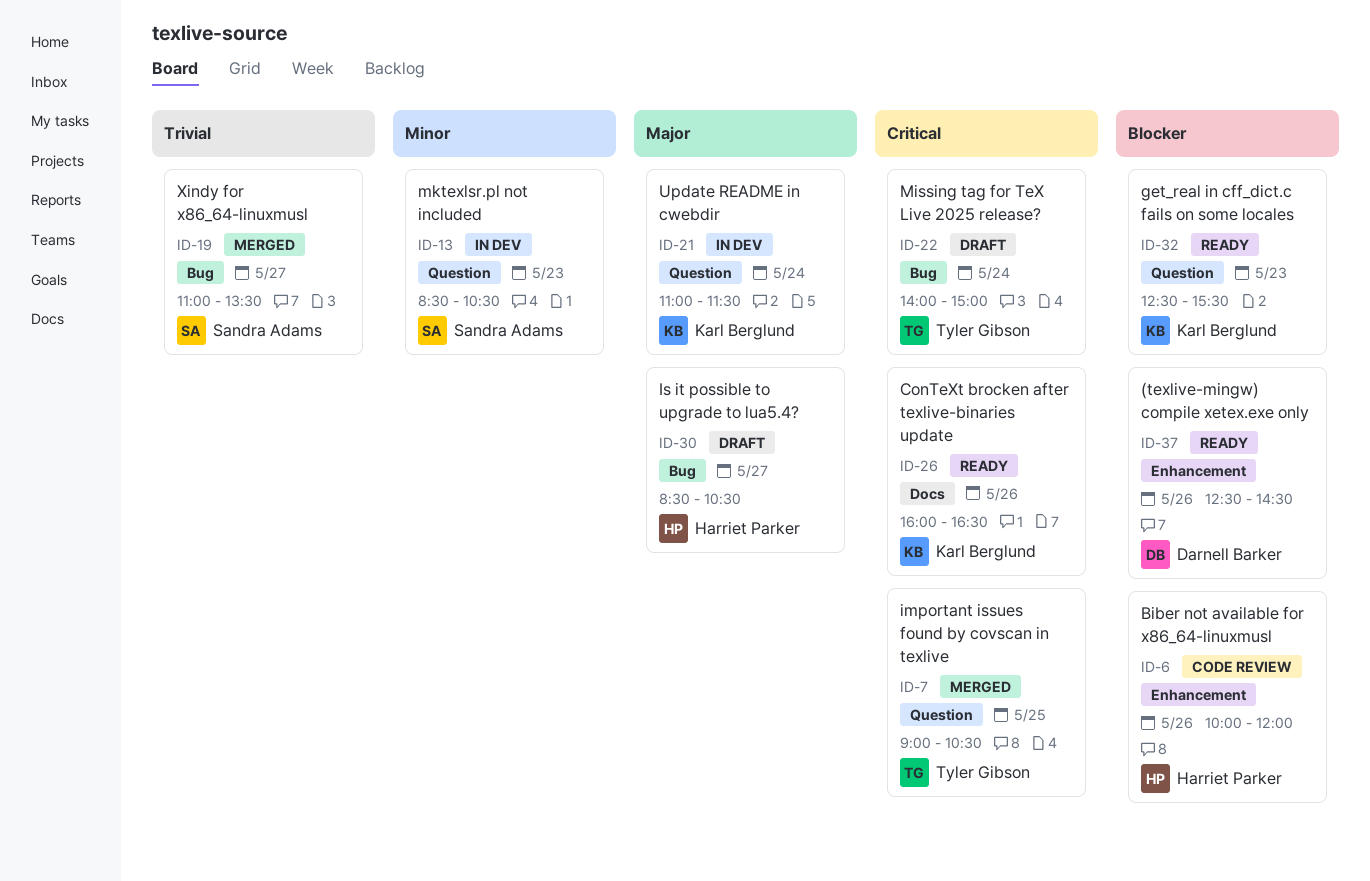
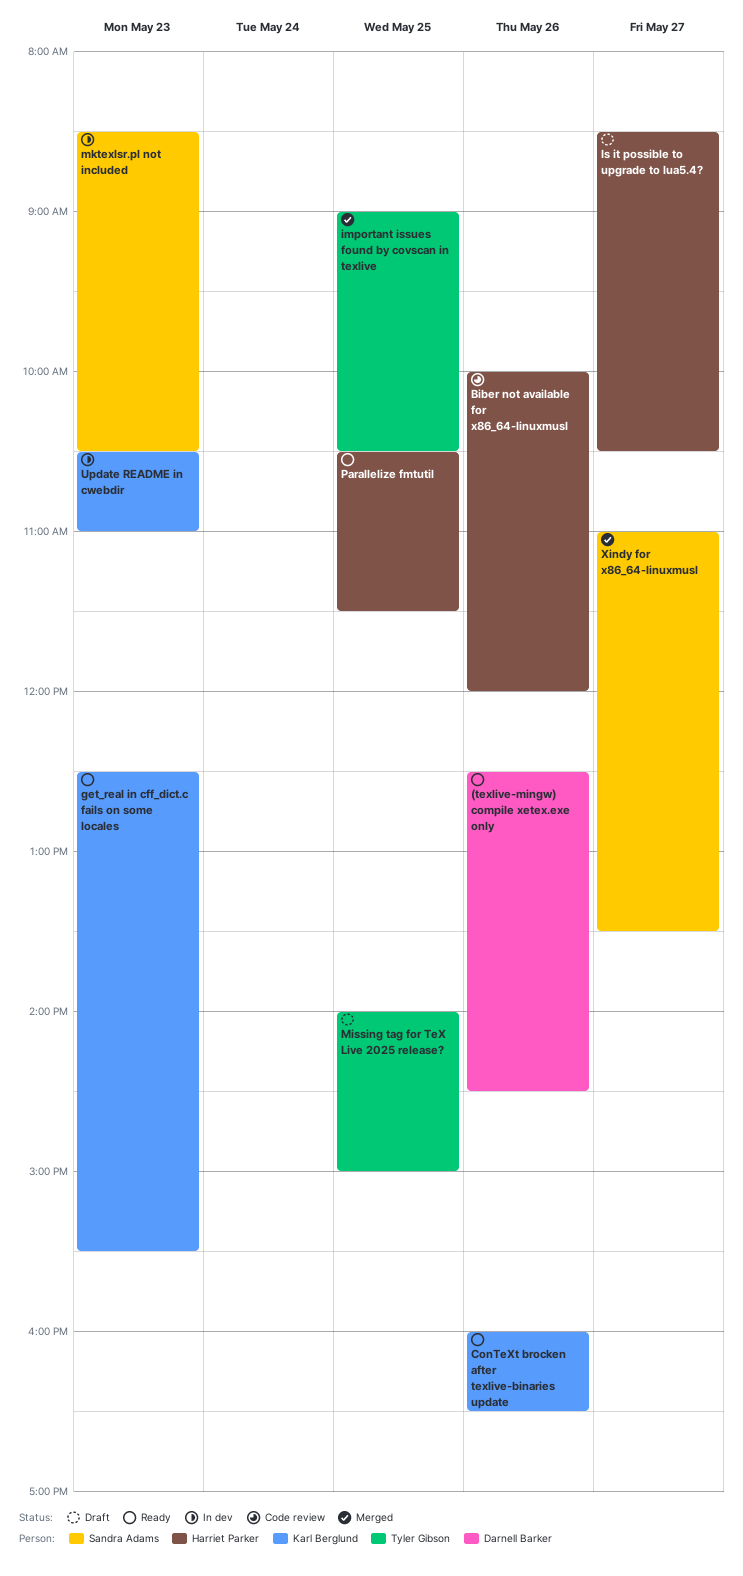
Missing tag for TeX Live 2025 release?, day: May 24 -> May 25
Parallelize fmtutil: none -> present
Update README in cwebdir, day: May 24 -> May 23
Update README in cwebdir, begins: 11:00 -> 10:30
Update README in cwebdir, ends: 11:30 -> 11:00

